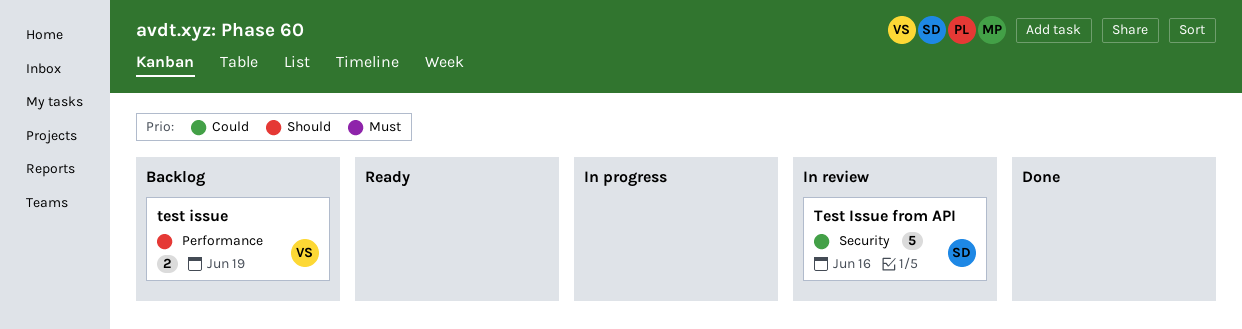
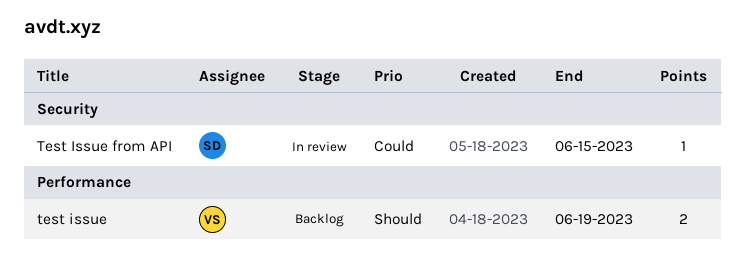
Test Issue from API, estimate: 5 -> 1
Test Issue from API, due: Jun 16 -> Jun 15

